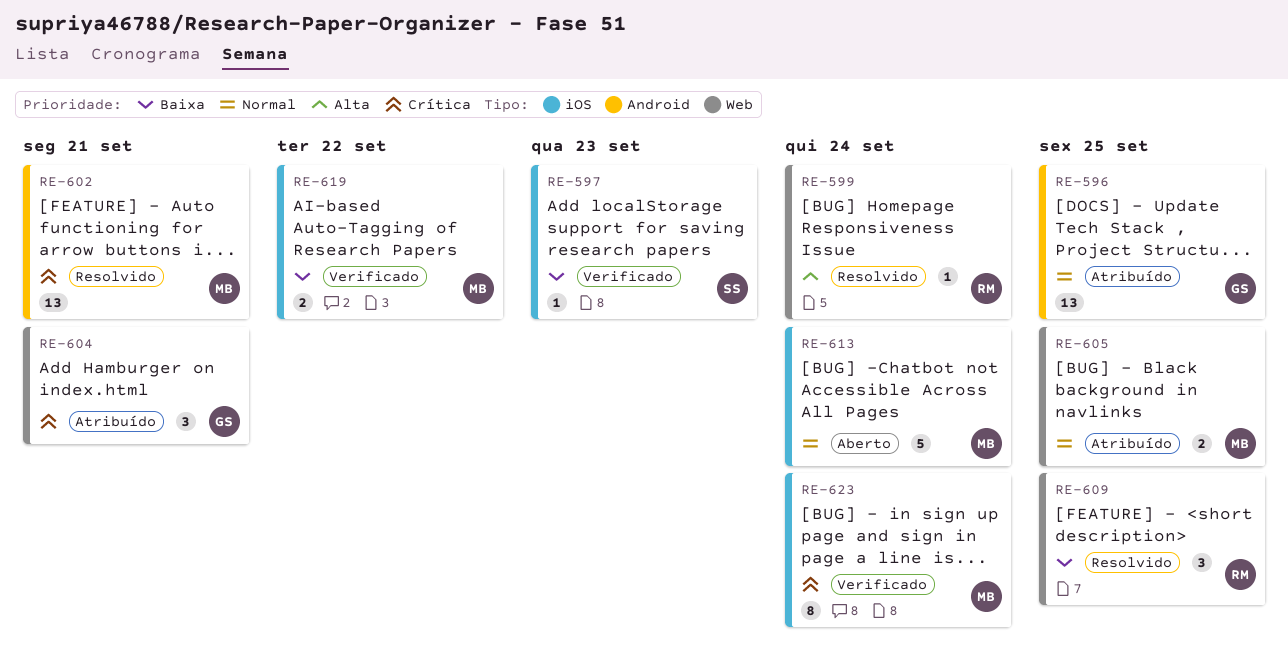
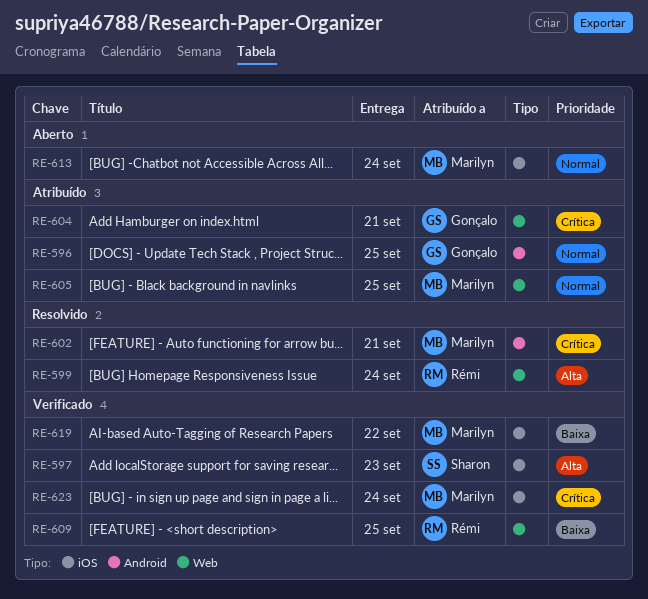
RE-597, priority: Baixa -> Alta
RE-609, status: Resolvido -> Verificado

